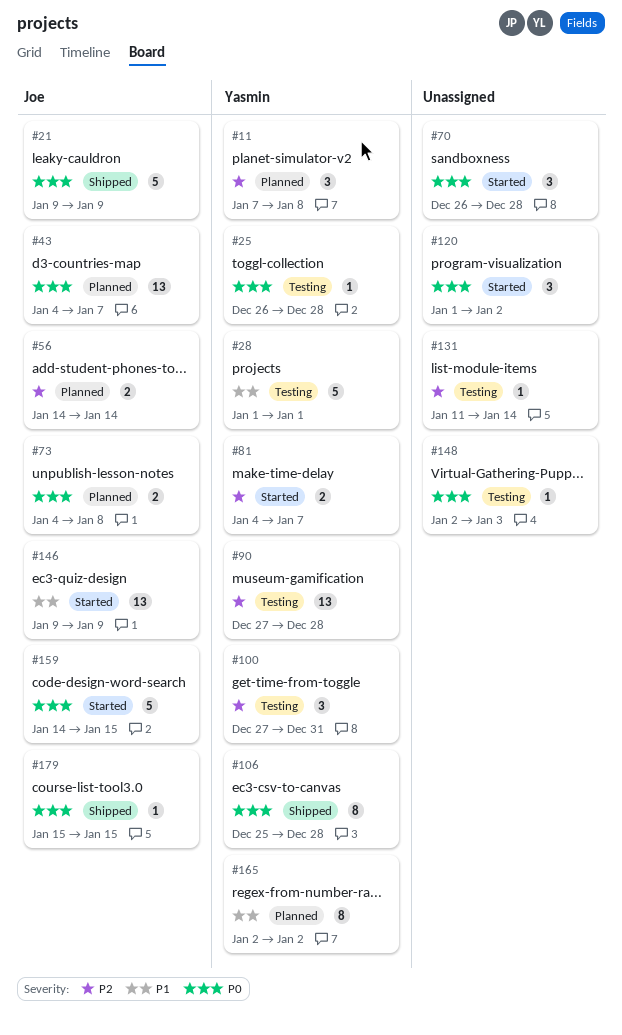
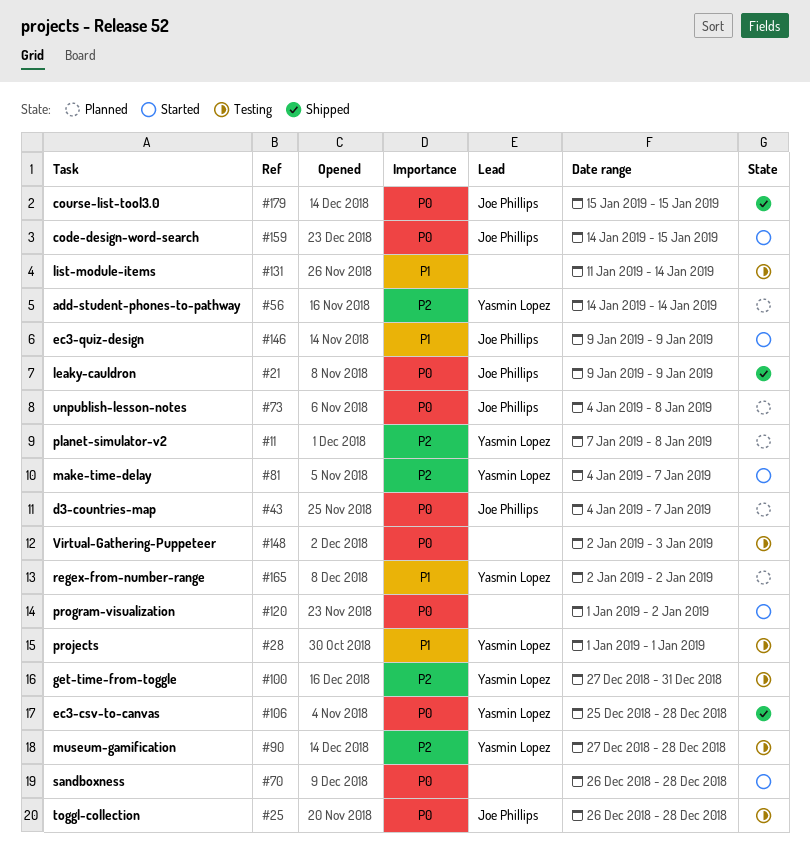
#25, owner: Yasmin Lopez -> Joe Phillips
#56, owner: Joe Phillips -> Yasmin Lopez
#131, priority: P2 -> P1

